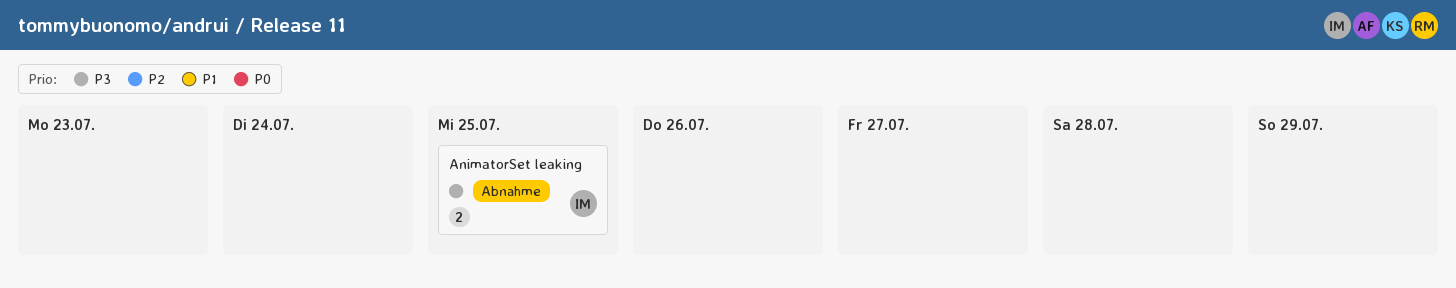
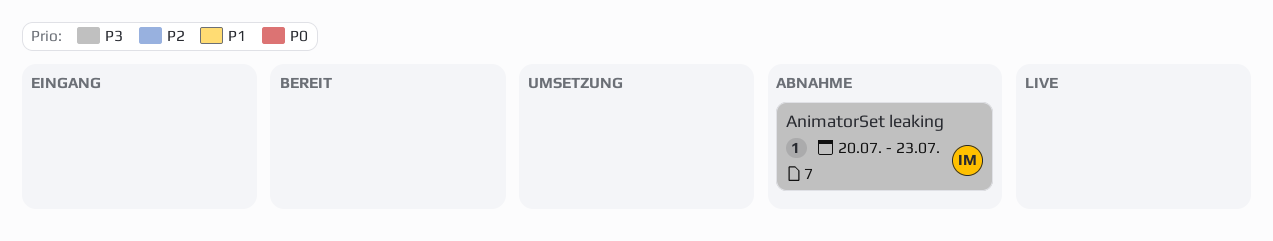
AnimatorSet leaking, estimate: 2 -> 1
AnimatorSet leaking, due: Jul 25 -> Jul 23

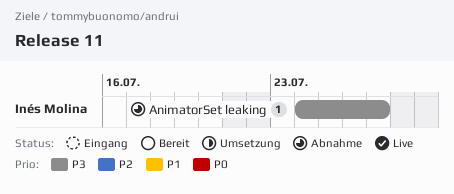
AnimatorSet leaking, start: Jul 20 -> Jul 24
AnimatorSet leaking, due: Jul 23 -> Jul 27

